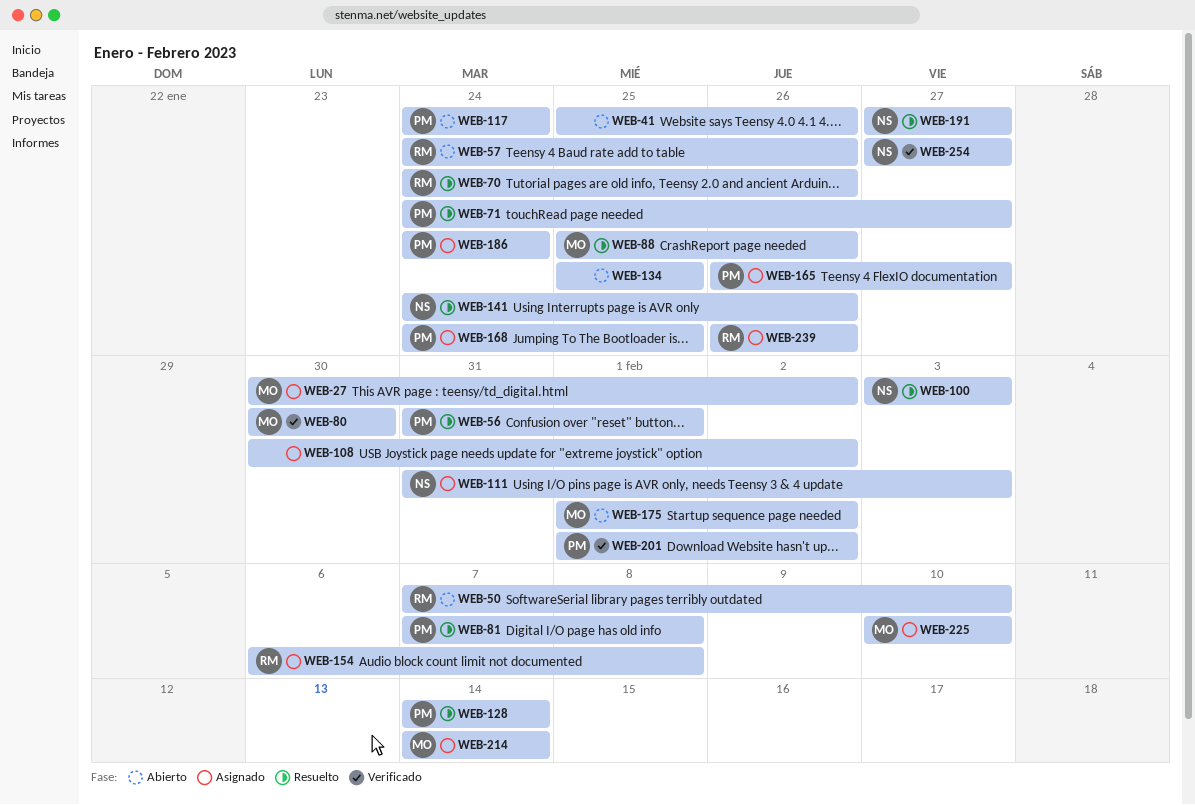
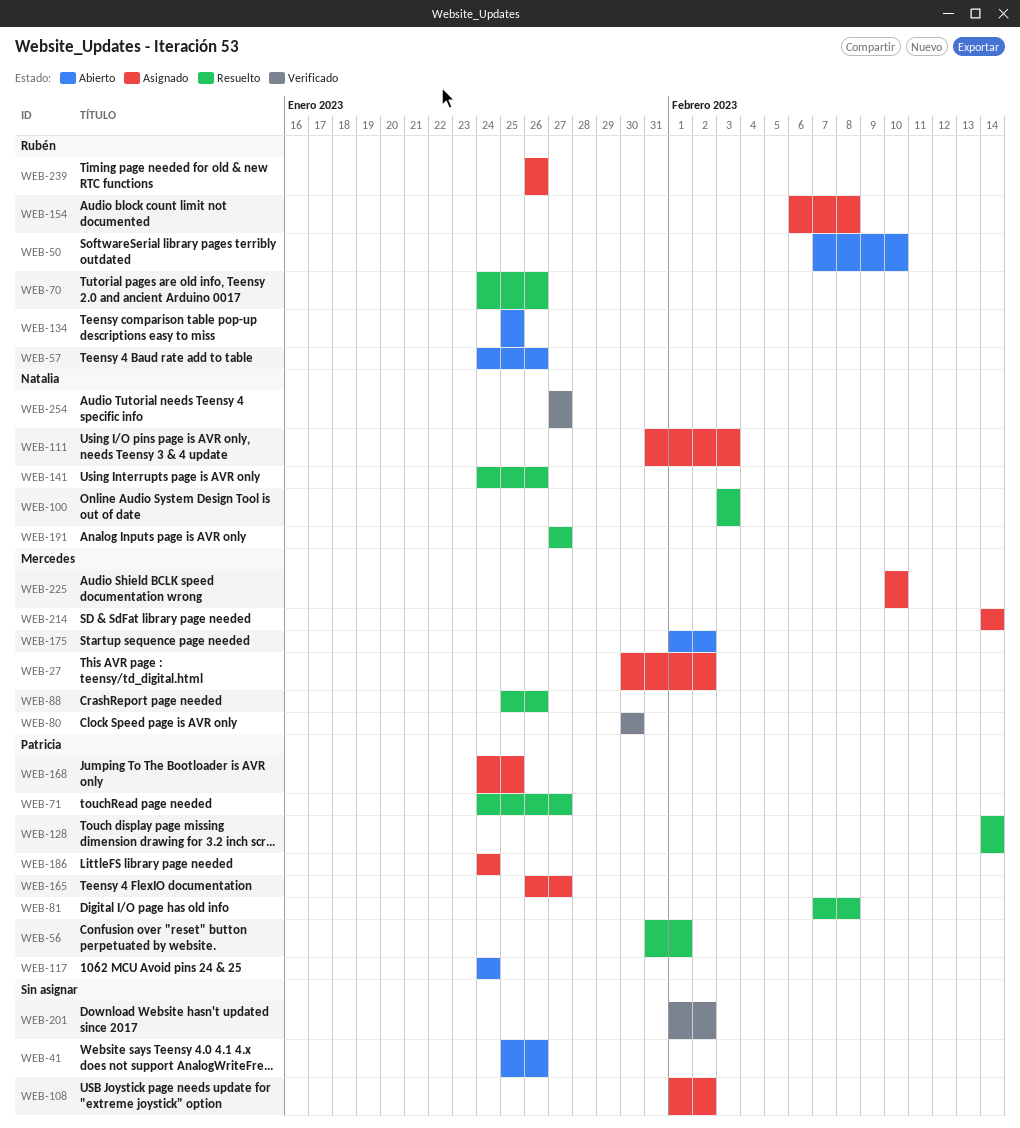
WEB-108, start: Jan 30 -> Feb 1
WEB-134, owner: none -> Rubén
WEB-201, owner: Patricia -> none

